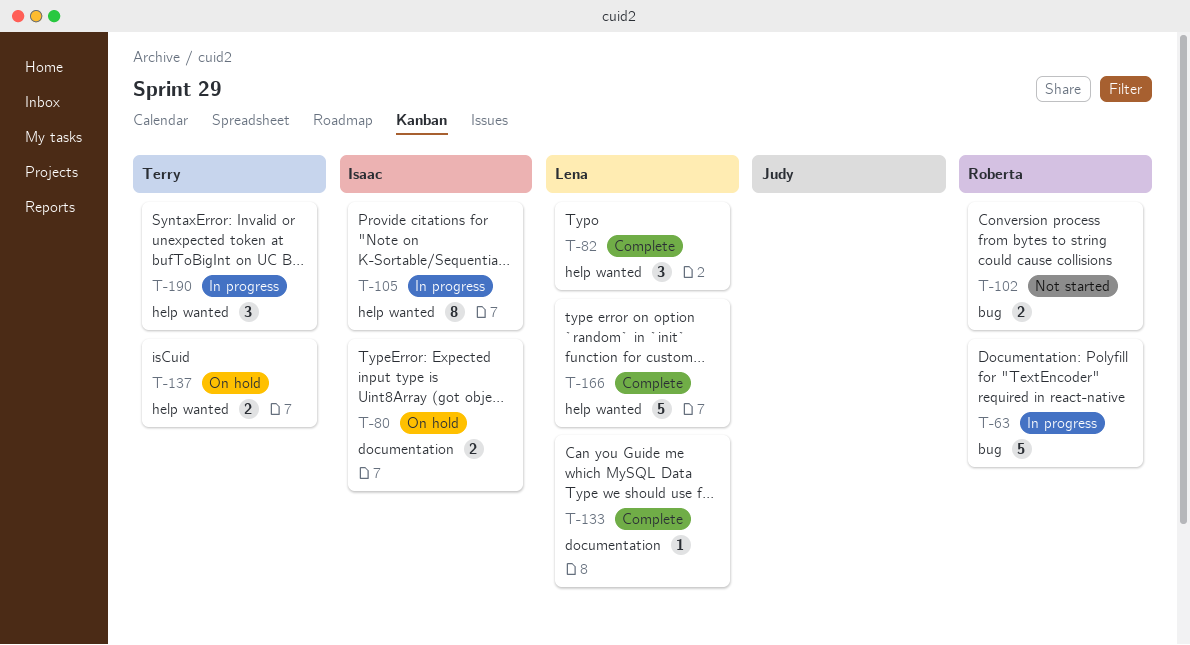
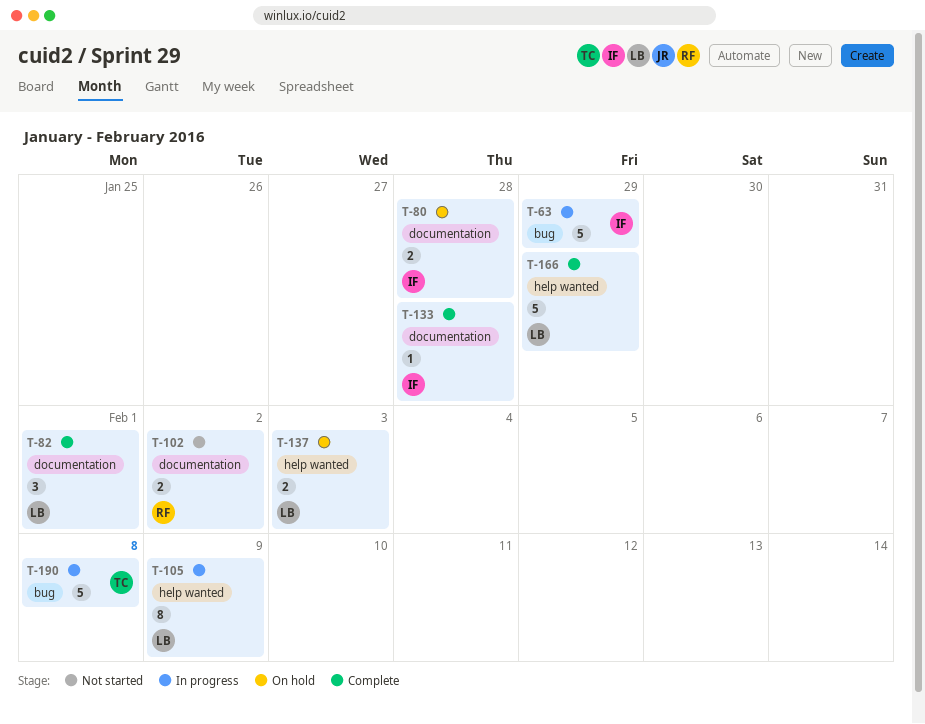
T-63, owner: Roberta -> Isaac
T-82, label: help wanted -> documentation
T-102, label: bug -> documentation
T-105, owner: Isaac -> Lena
T-133, owner: Lena -> Isaac
T-137, owner: Terry -> Lena
T-190, label: help wanted -> bug
T-190, estimate: 3 -> 5

